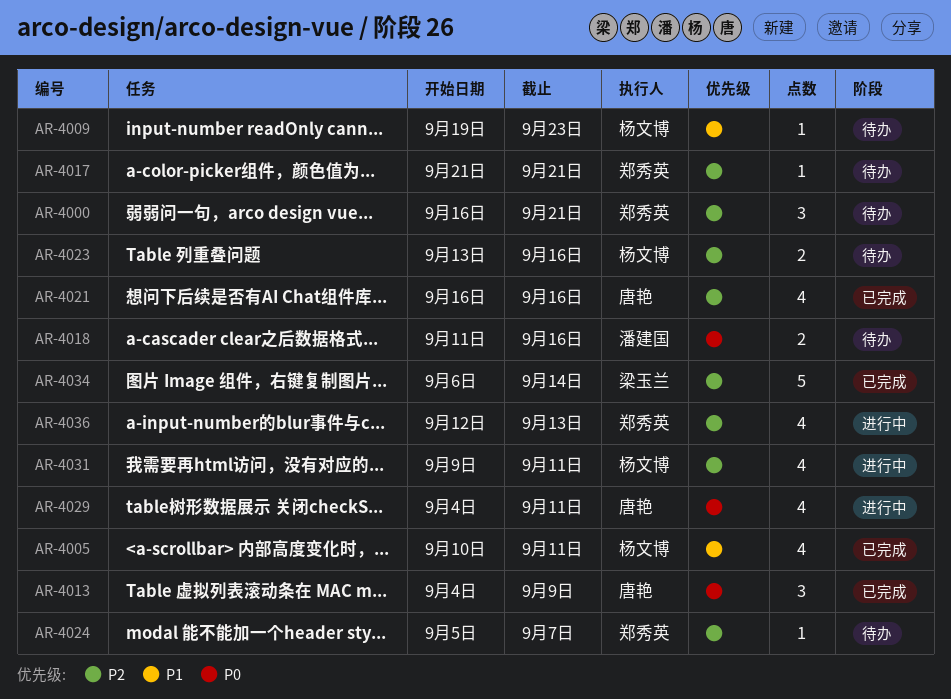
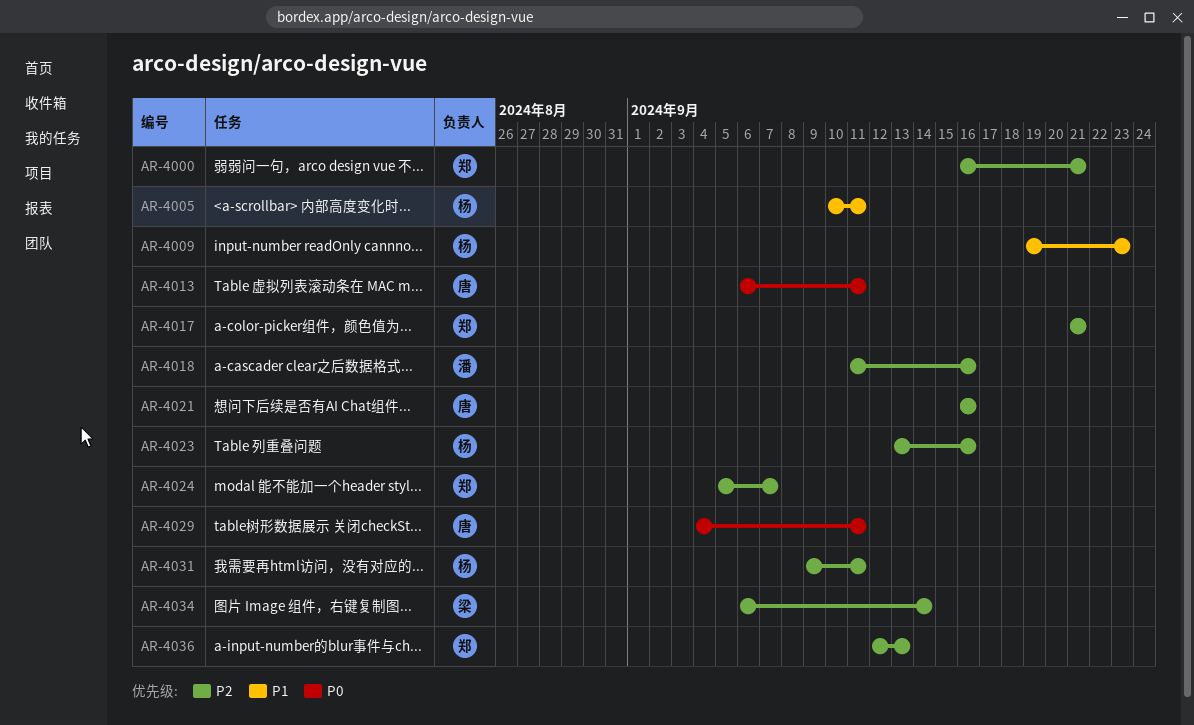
AR-4013, start: Sep 4 -> Sep 6
AR-4013, due: Sep 9 -> Sep 11
AR-4018, priority: P0 -> P2

